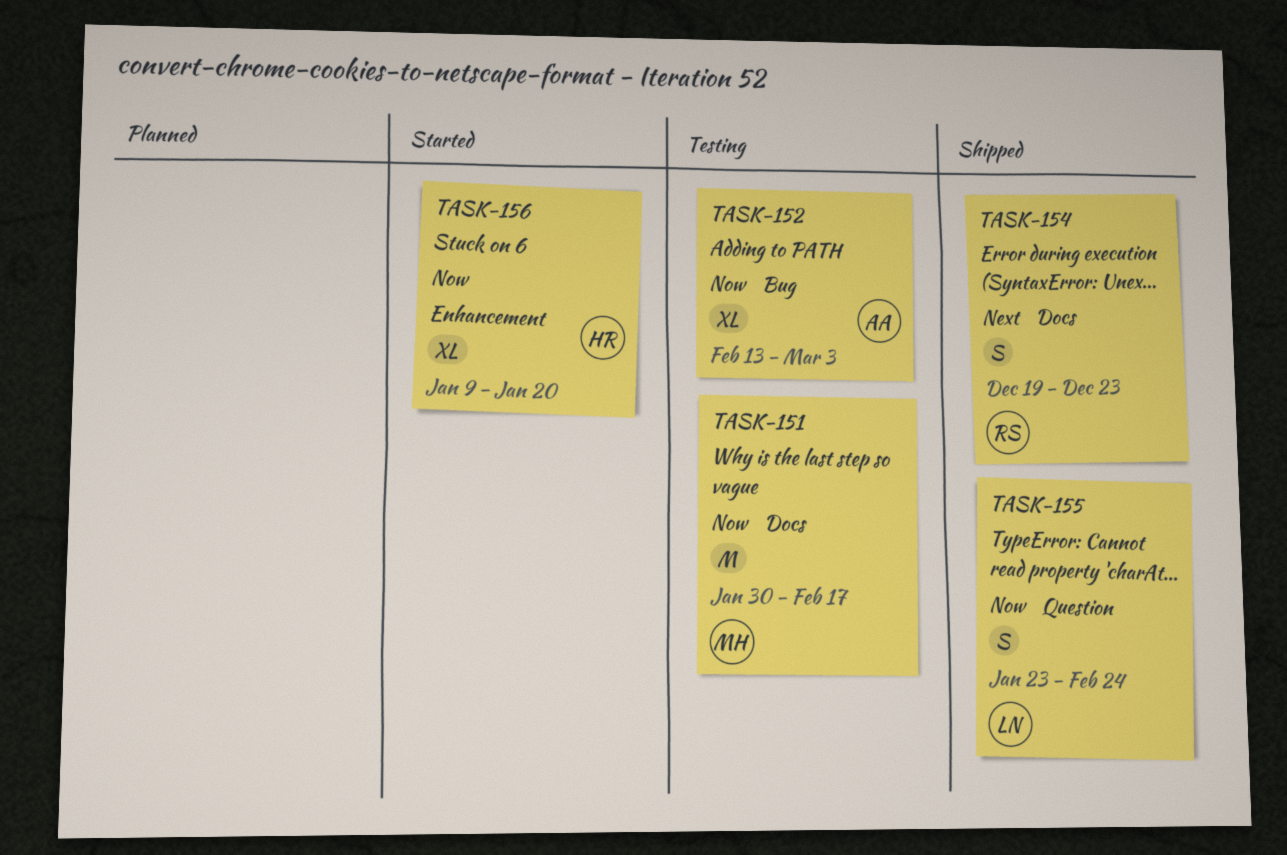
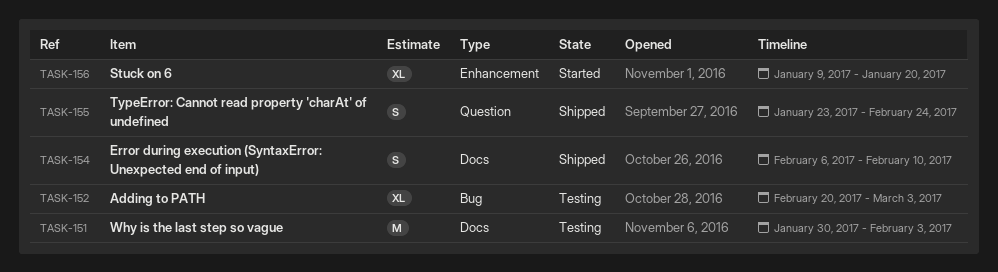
TASK-151, due: Feb 17 -> Feb 3
TASK-152, start: Feb 13 -> Feb 20
TASK-154, start: Dec 19 -> Feb 6
TASK-154, due: Dec 23 -> Feb 10

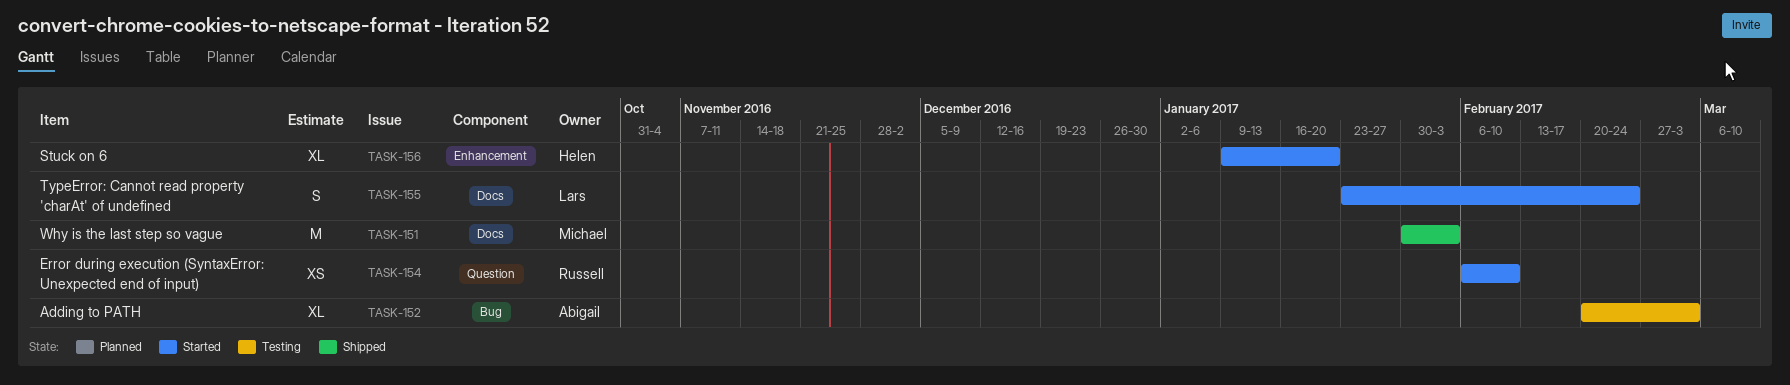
TASK-151, status: Testing -> Shipped
TASK-154, status: Shipped -> Started
TASK-154, label: Docs -> Question
TASK-154, estimate: S -> XS
TASK-155, status: Shipped -> Started
TASK-155, label: Question -> Docs

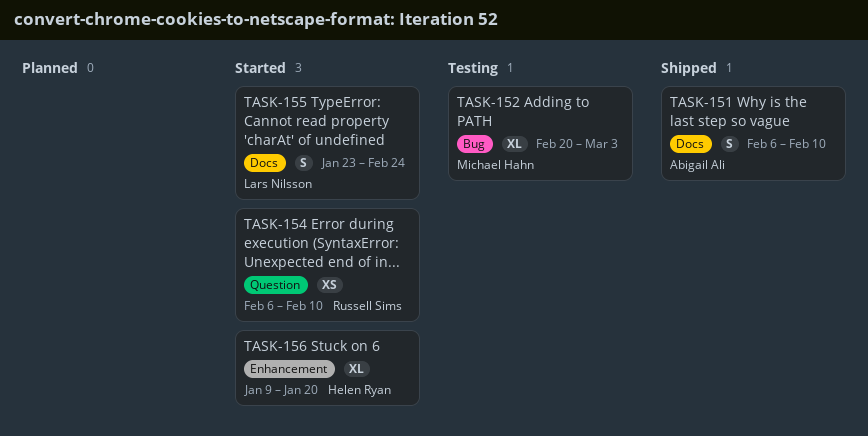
TASK-151, owner: Michael Hahn -> Abigail Ali
TASK-151, estimate: M -> S
TASK-151, start: Jan 30 -> Feb 6
TASK-151, due: Feb 3 -> Feb 10
TASK-152, owner: Abigail Ali -> Michael Hahn

